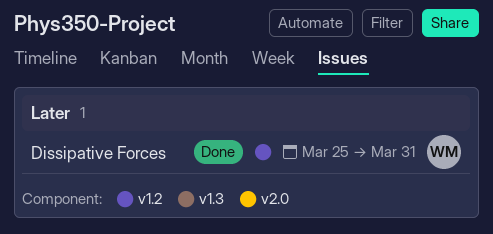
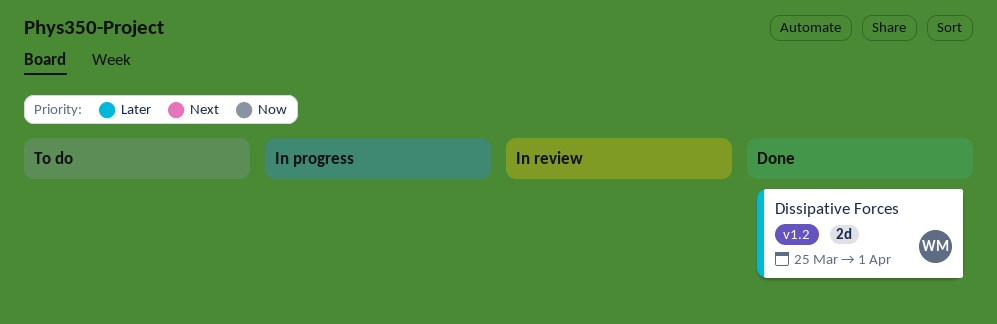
Dissipative Forces, due: Mar 31 -> Apr 1

